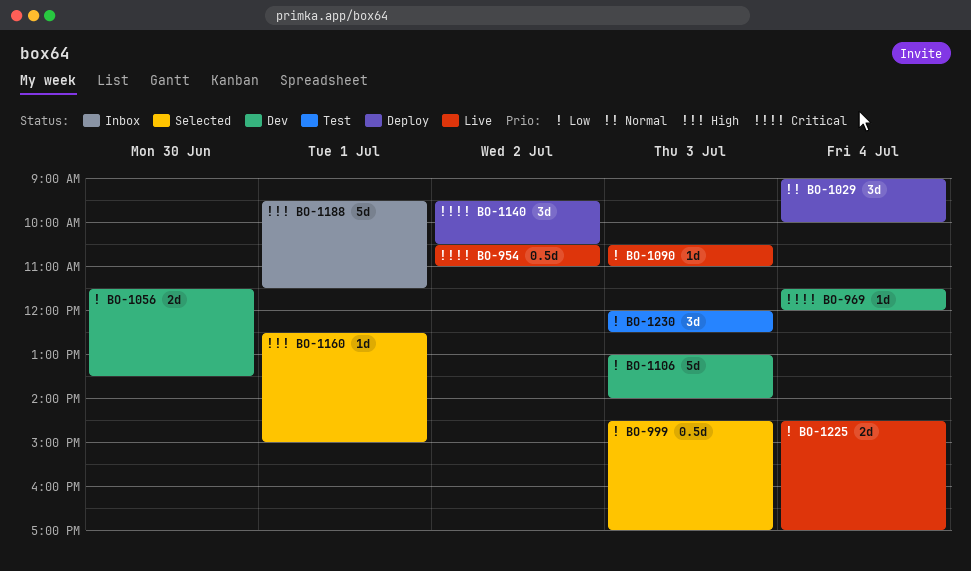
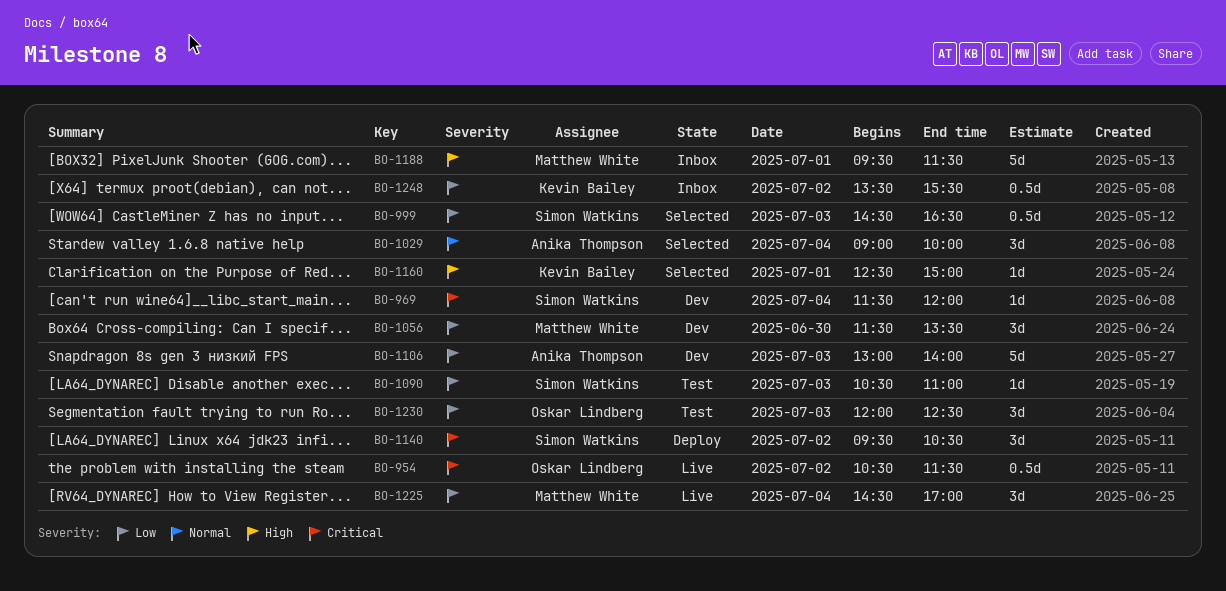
BO-954, ends: 11:00 -> 11:30
BO-999, ends: 17:00 -> 16:30
BO-1029, status: Deploy -> Selected
BO-1056, estimate: 2d -> 3d
BO-1090, status: Live -> Test
BO-1225, estimate: 2d -> 3d
BO-1248: none -> present

